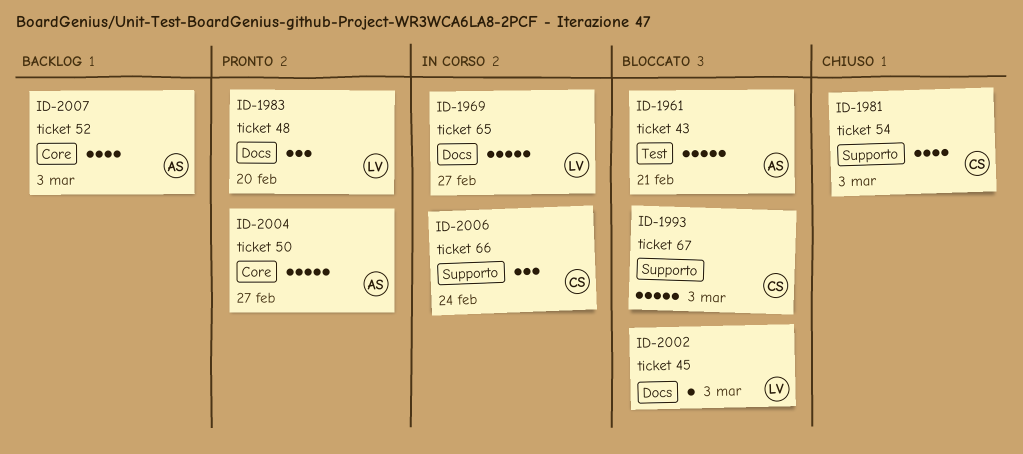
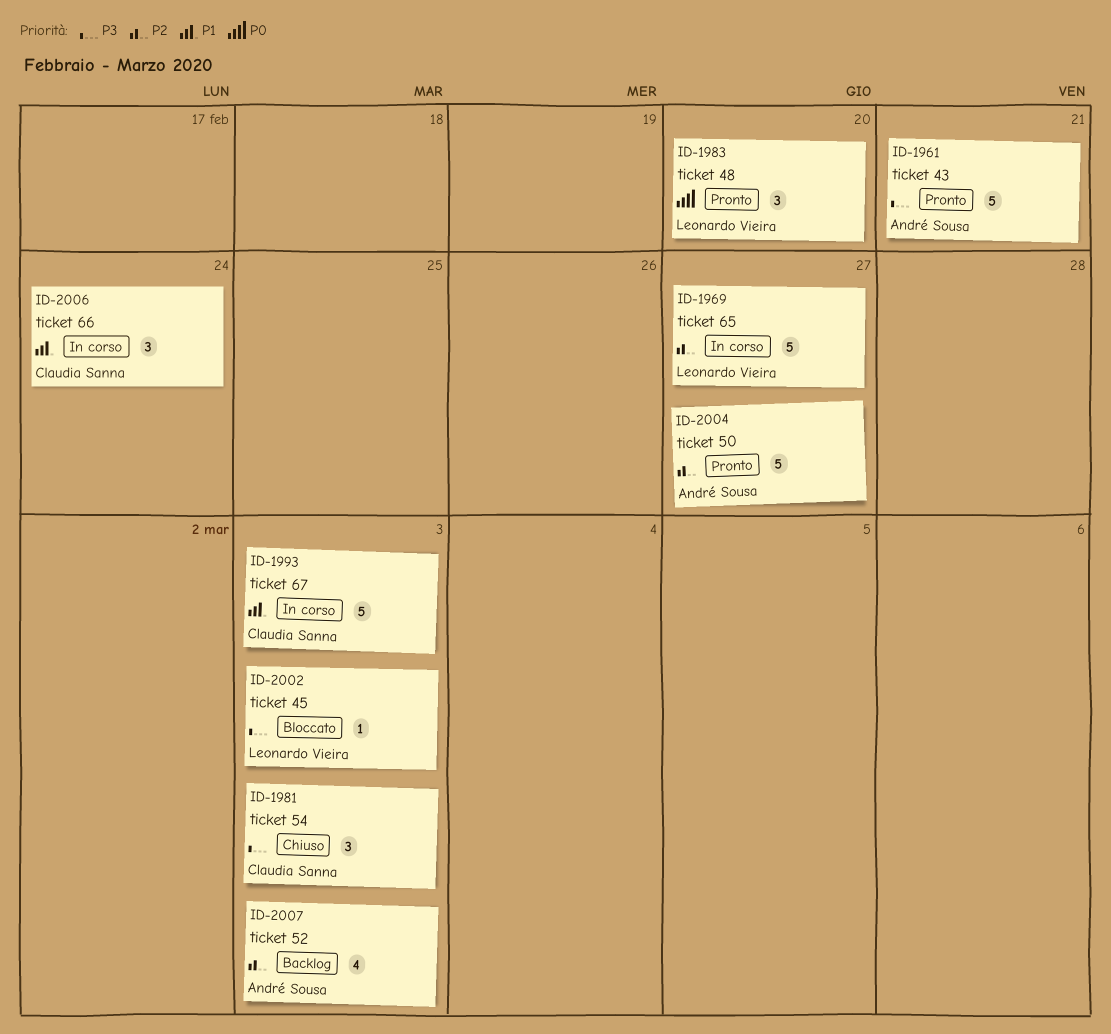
ID-1961, status: Bloccato -> Pronto
ID-1981, estimate: 4 -> 3
ID-1993, status: Bloccato -> In corso

